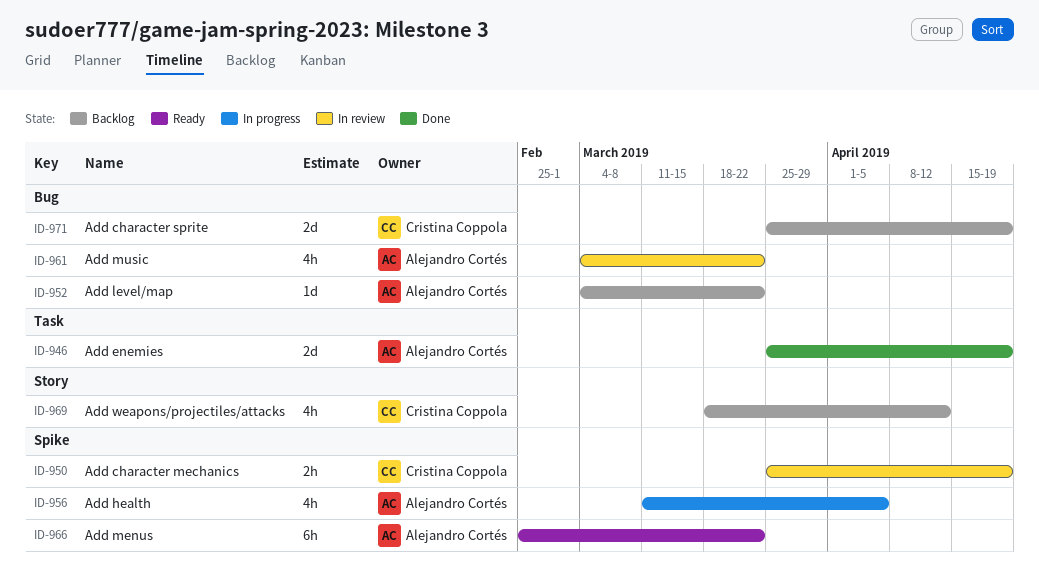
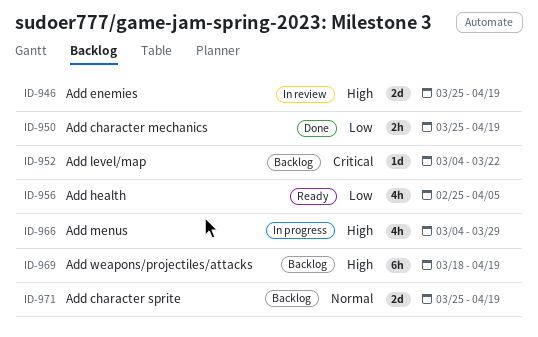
ID-946, status: Done -> In review
ID-950, status: In review -> Done
ID-956, status: In progress -> Ready
ID-956, start: Mar 11 -> Feb 25
ID-961: present -> none
ID-966, status: Ready -> In progress
ID-966, estimate: 6h -> 4h
ID-966, start: Feb 25 -> Mar 4
ID-966, due: Mar 22 -> Mar 29
ID-969, estimate: 4h -> 6h
ID-969, due: Apr 12 -> Apr 19

